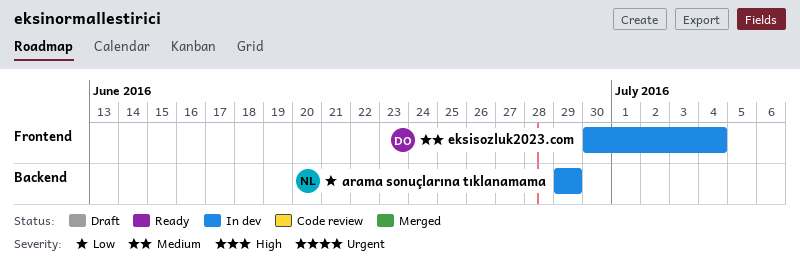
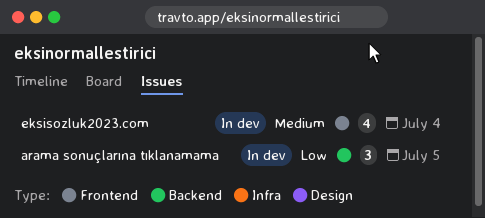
arama sonuçlarına tıklanamama, due: Jun 29 -> Jul 5

